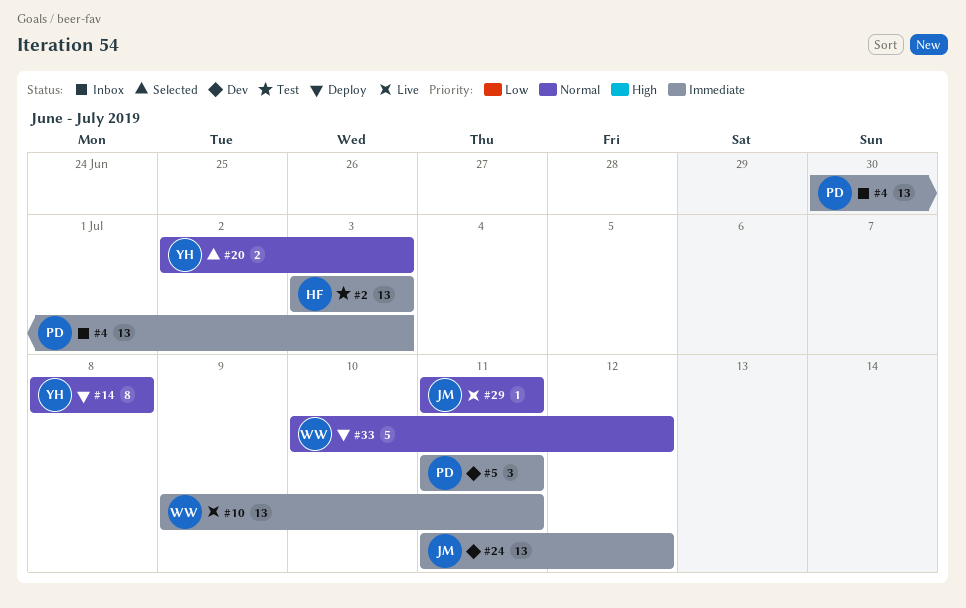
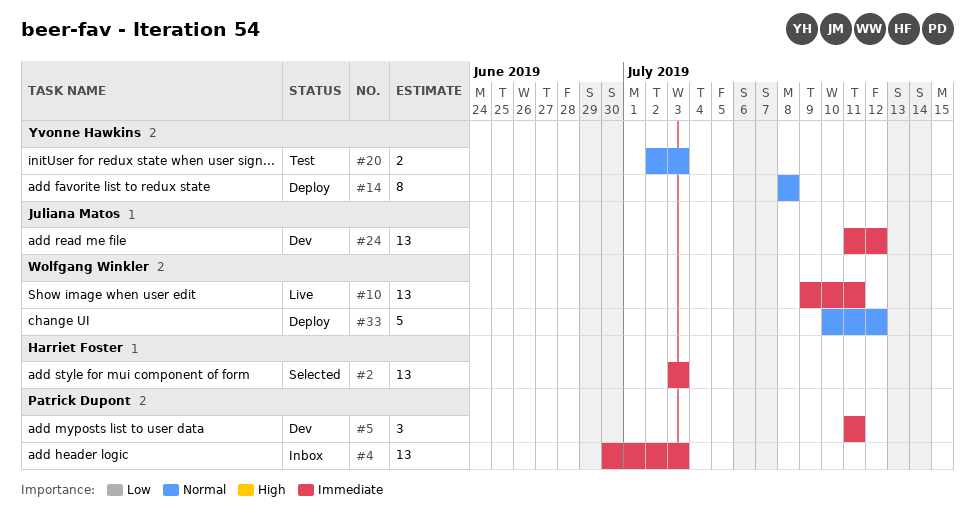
#2, status: Test -> Selected
#20, status: Selected -> Test
#29: present -> none

